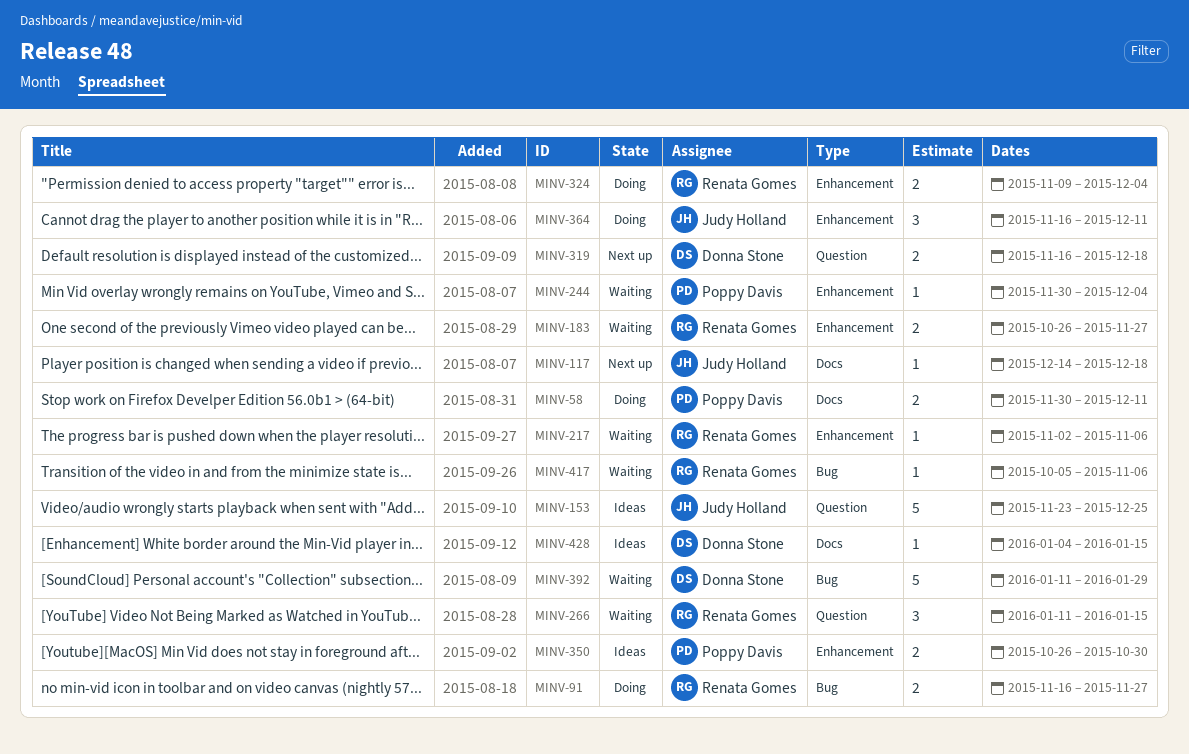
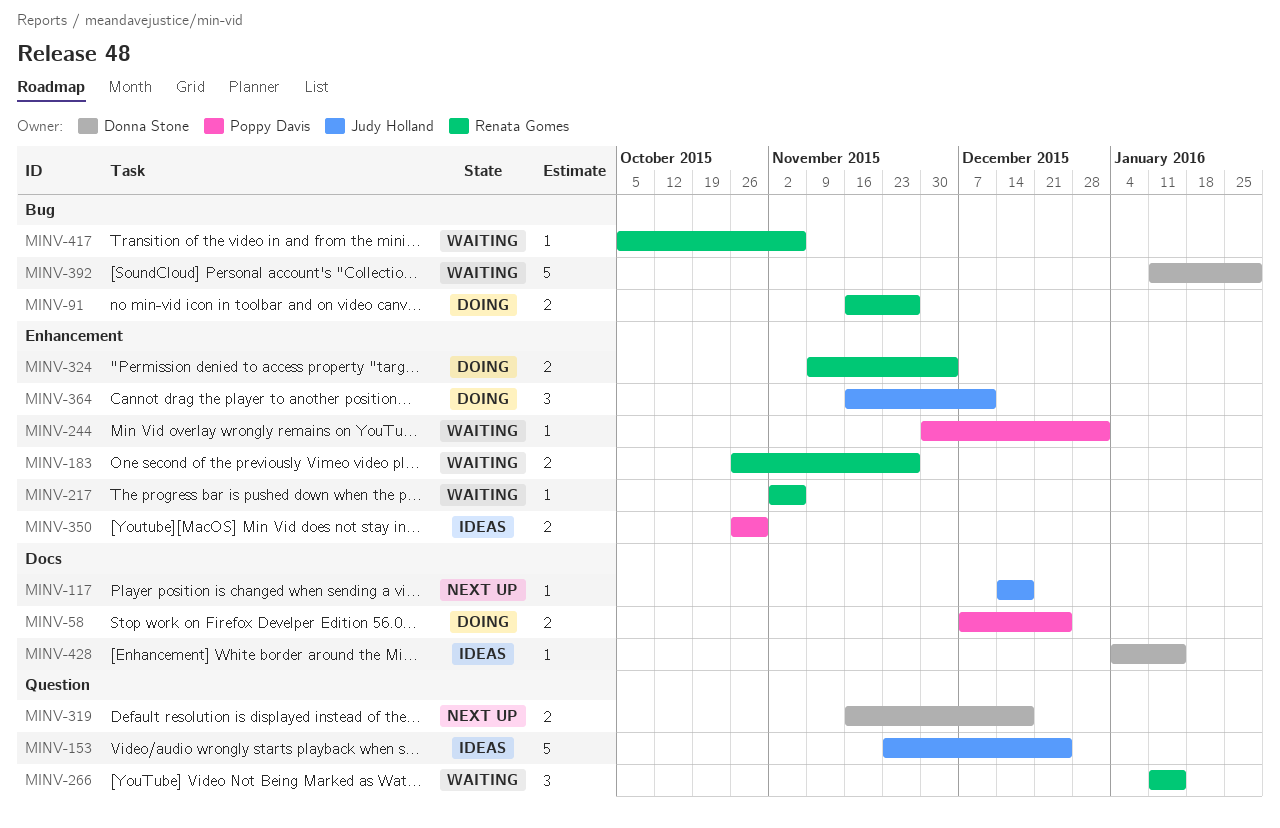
MINV-58, start: Nov 30 -> Dec 7
MINV-58, due: Dec 11 -> Dec 25
MINV-244, due: Dec 4 -> Jan 1

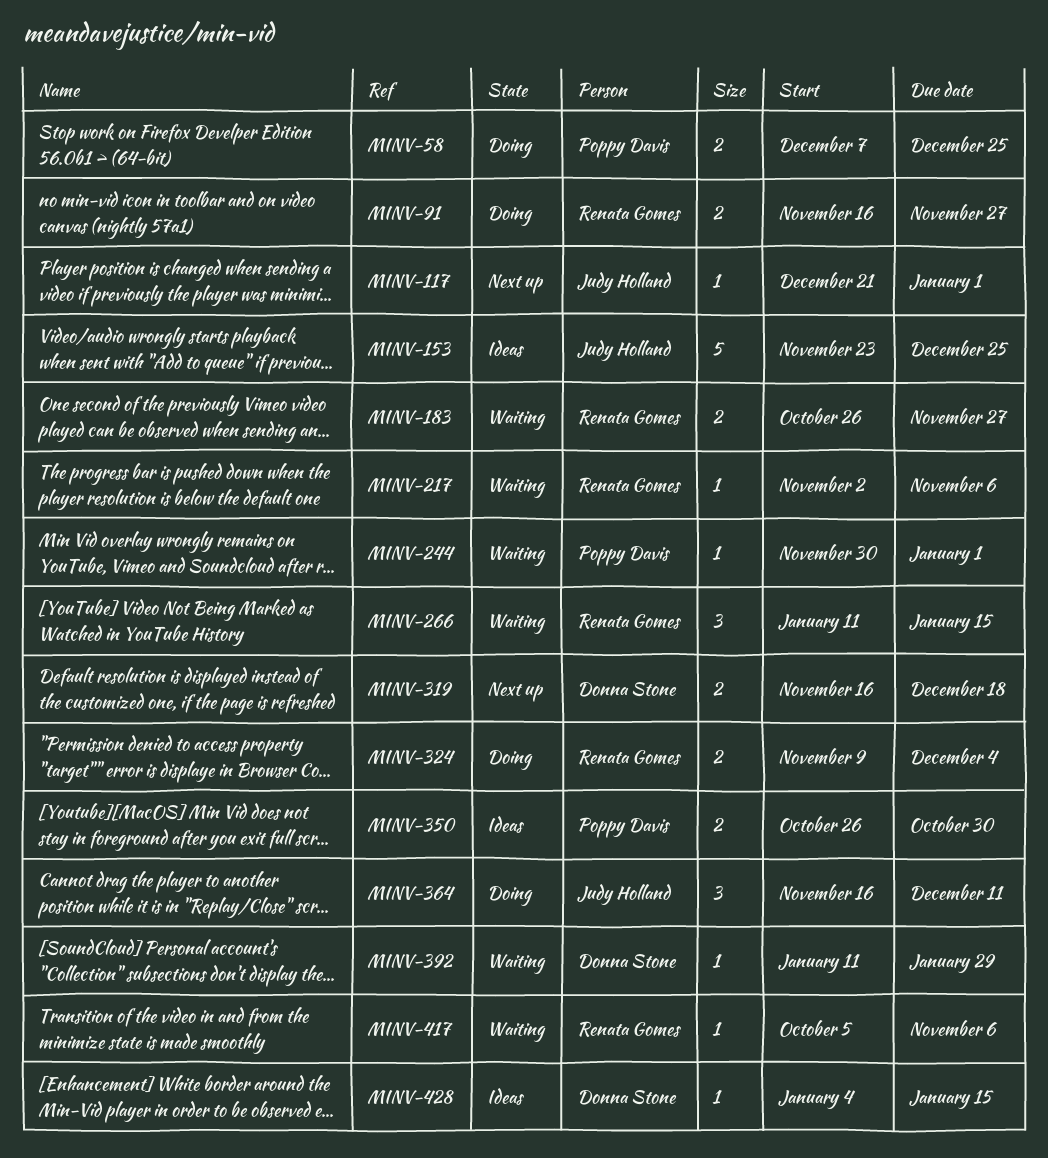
MINV-117, start: Dec 14 -> Dec 21
MINV-117, due: Dec 18 -> Jan 1
MINV-392, estimate: 5 -> 1

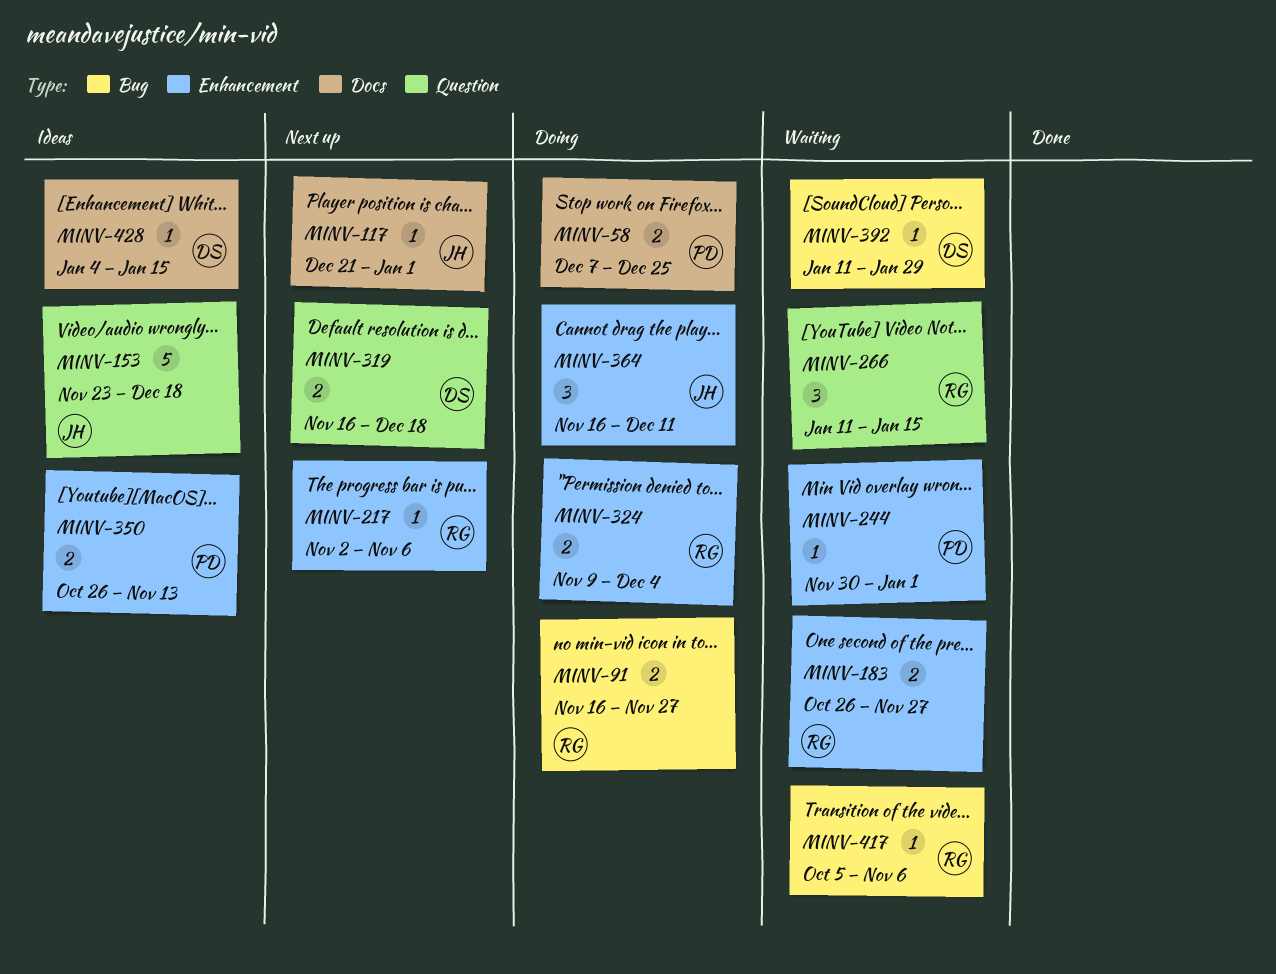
MINV-153, due: Dec 25 -> Dec 18
MINV-217, status: Waiting -> Next up
MINV-350, due: Oct 30 -> Nov 13

